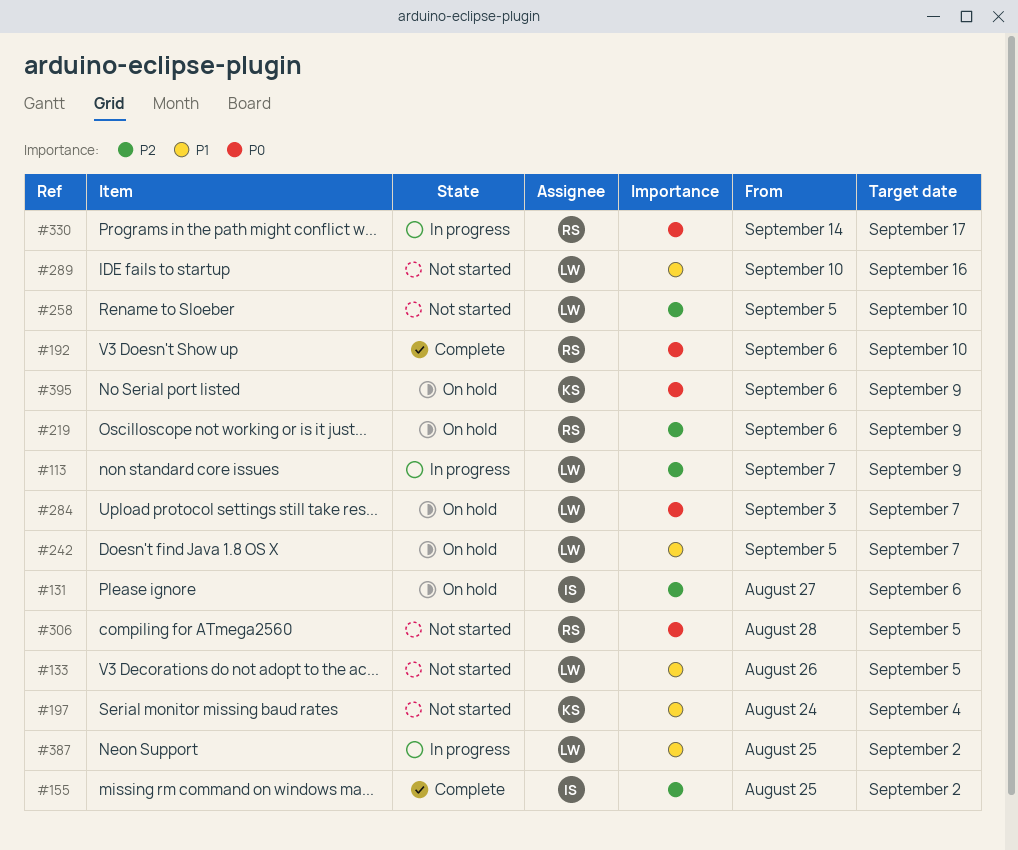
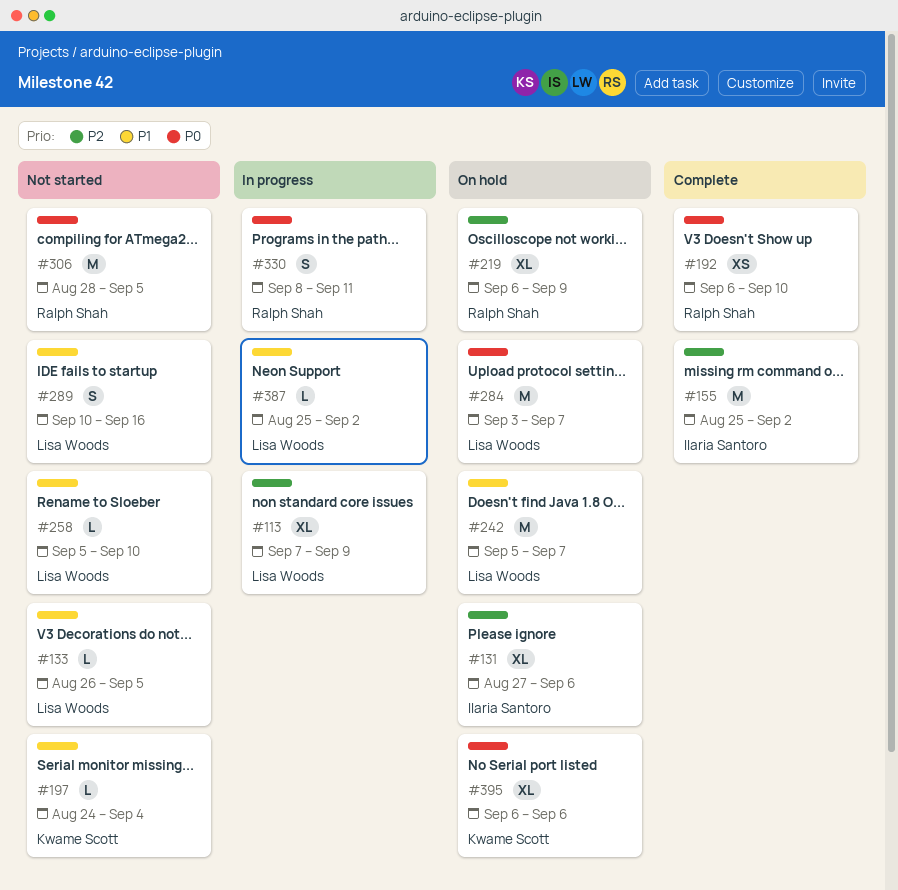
#258, priority: P2 -> P1
#330, start: Sep 14 -> Sep 8
#330, due: Sep 17 -> Sep 11
#395, due: Sep 9 -> Sep 6

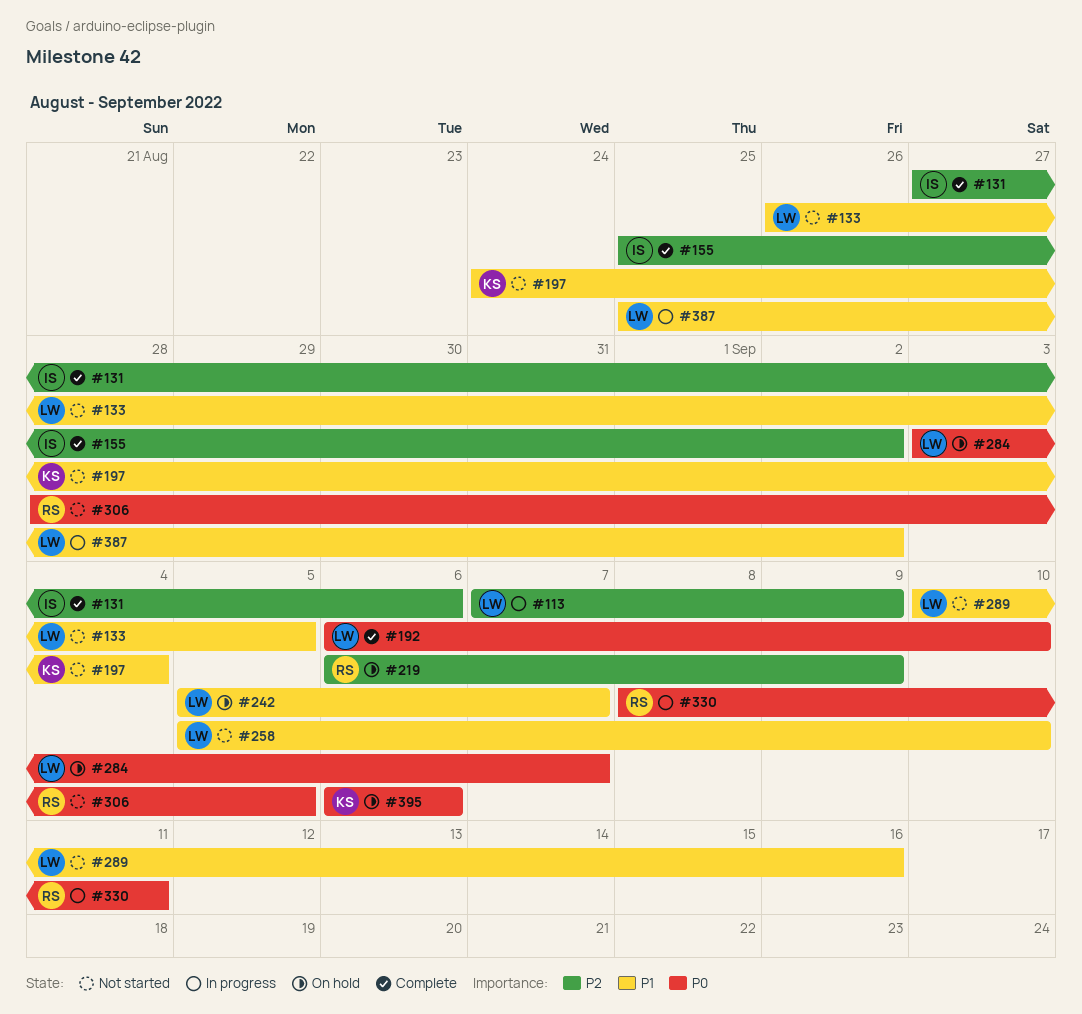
#131, status: On hold -> Complete
#192, owner: Ralph Shah -> Lisa Woods

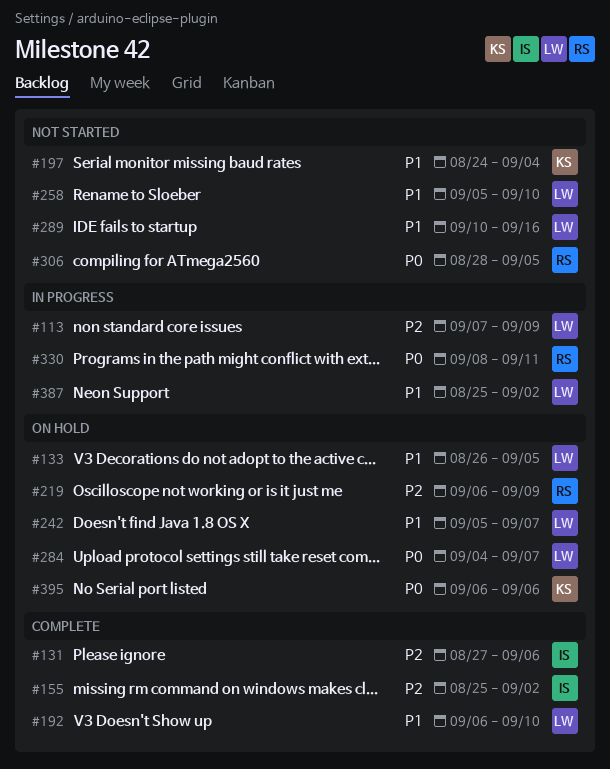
#133, status: Not started -> On hold
#192, priority: P0 -> P1
#284, start: Sep 3 -> Sep 4

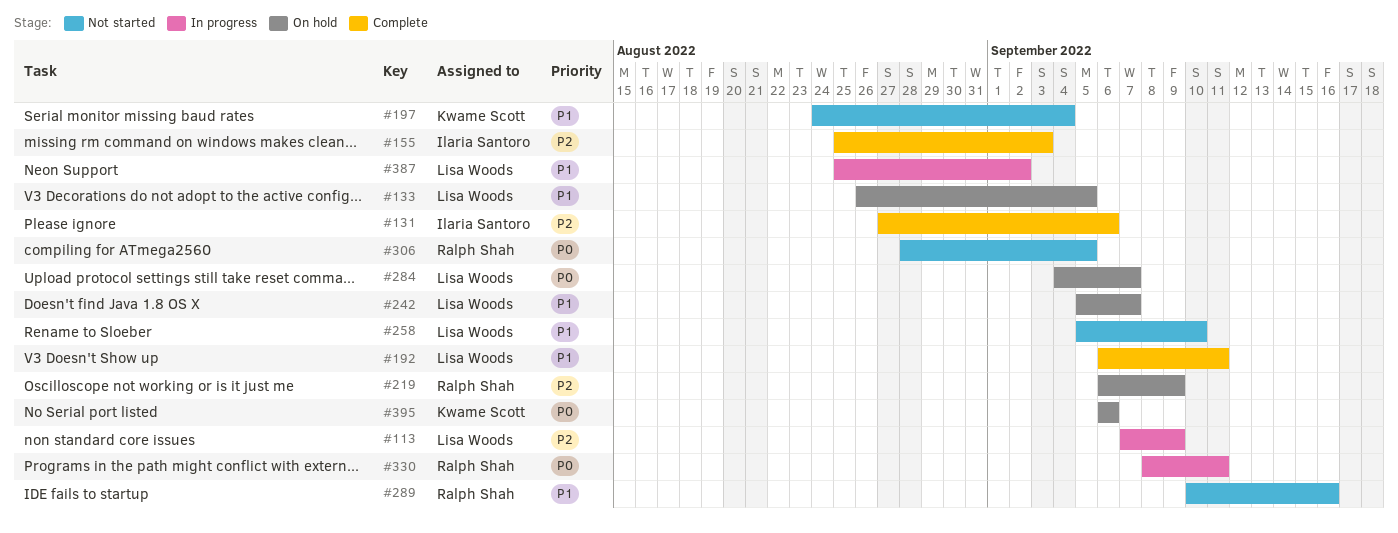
#155, due: Sep 2 -> Sep 3
#192, due: Sep 10 -> Sep 11
#289, owner: Lisa Woods -> Ralph Shah

